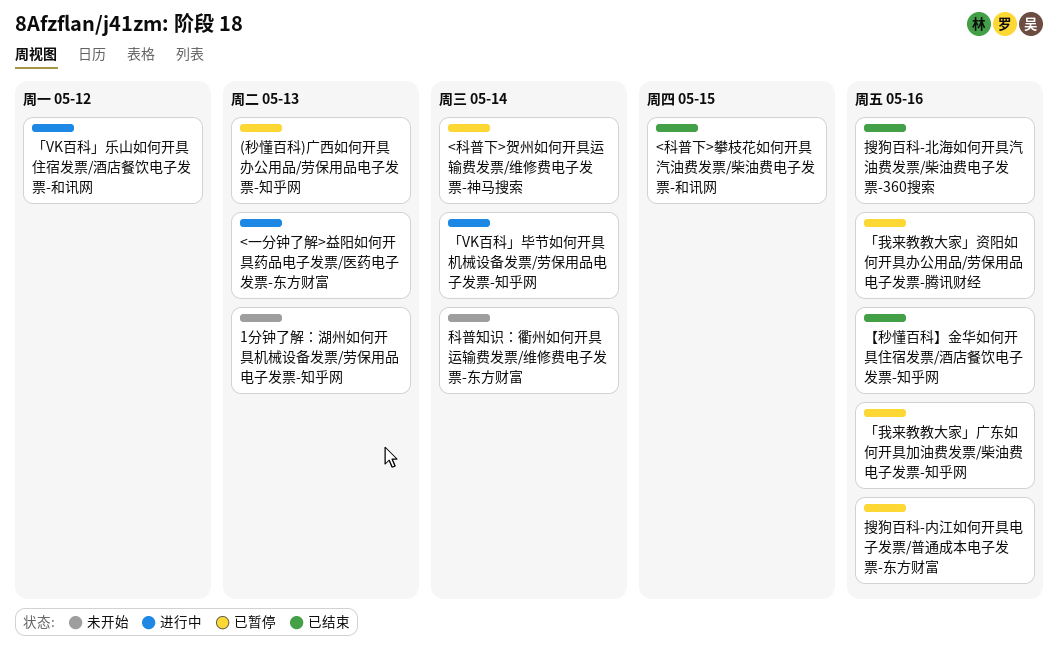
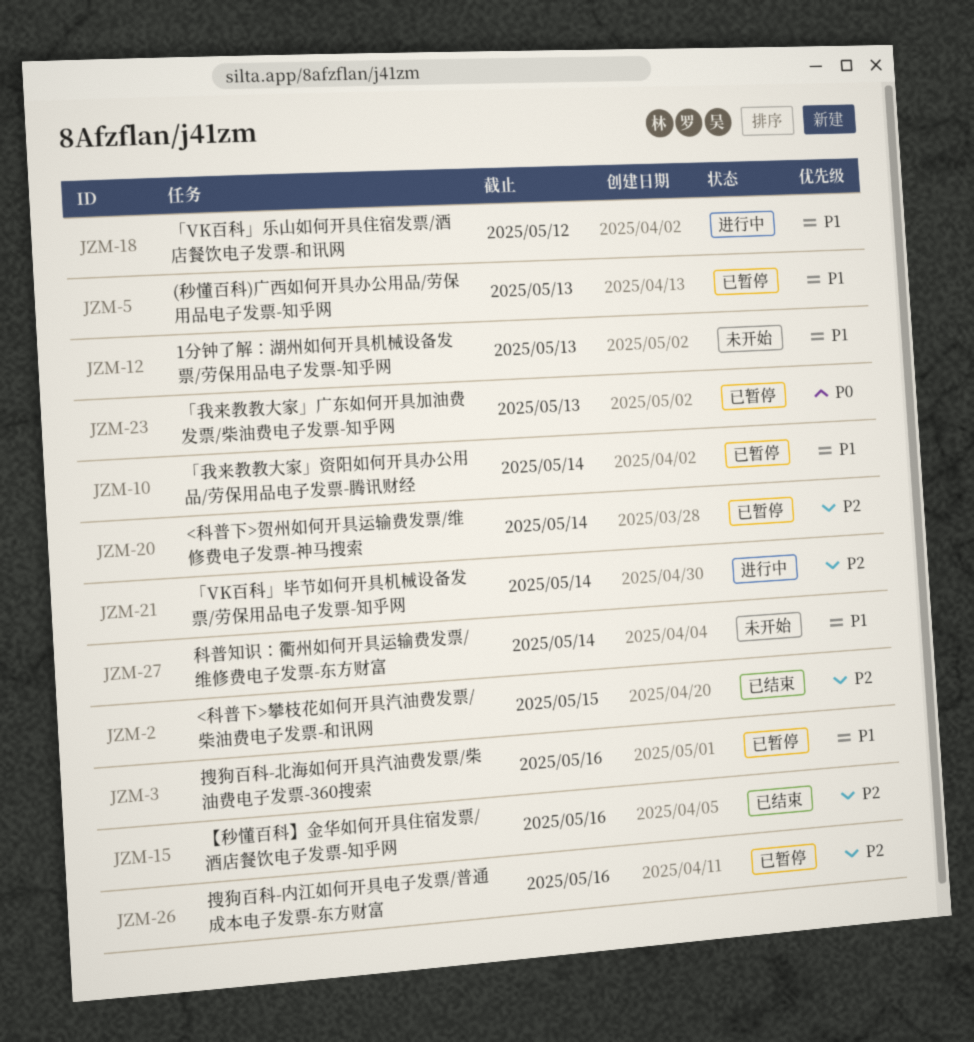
<一分钟了解>益阳如何开具药品电子发票/医药电子发票-东方财富: present -> none
「我来教教大家」广东如何开具加油费发票/柴油费电子发票-知乎网, due: May 16 -> May 13
「我来教教大家」资阳如何开具办公用品/劳保用品电子发票-腾讯财经, due: May 16 -> May 14
搜狗百科-北海如何开具汽油费发票/柴油费电子发票-360搜索, status: 已结束 -> 已暂停

